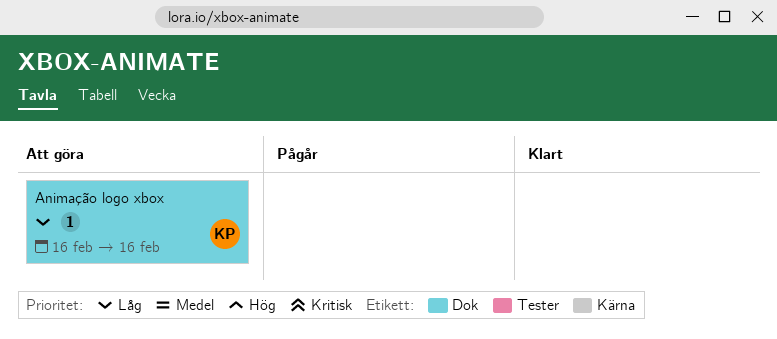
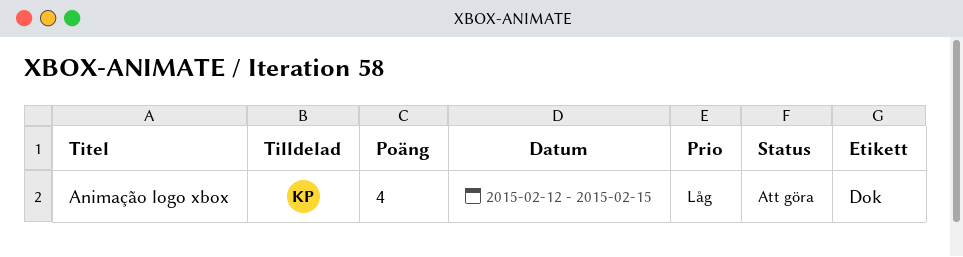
Animação logo xbox, estimate: 1 -> 4
Animação logo xbox, start: Feb 16 -> Feb 12
Animação logo xbox, due: Feb 16 -> Feb 15

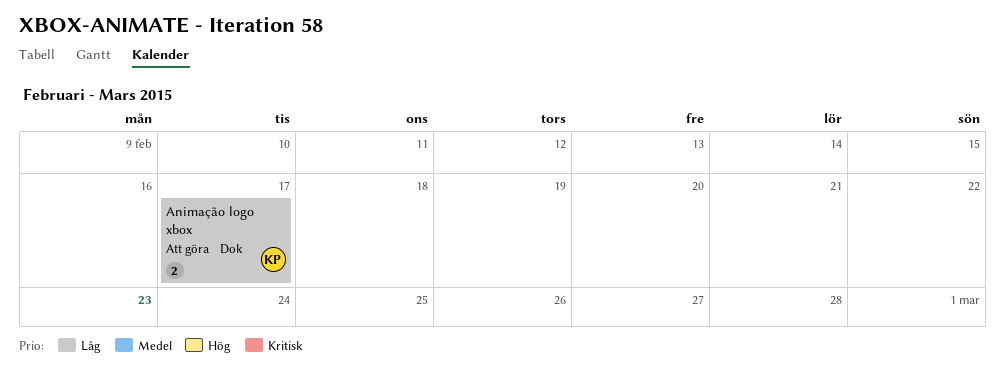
Animação logo xbox, estimate: 4 -> 2
Animação logo xbox, due: Feb 15 -> Feb 17

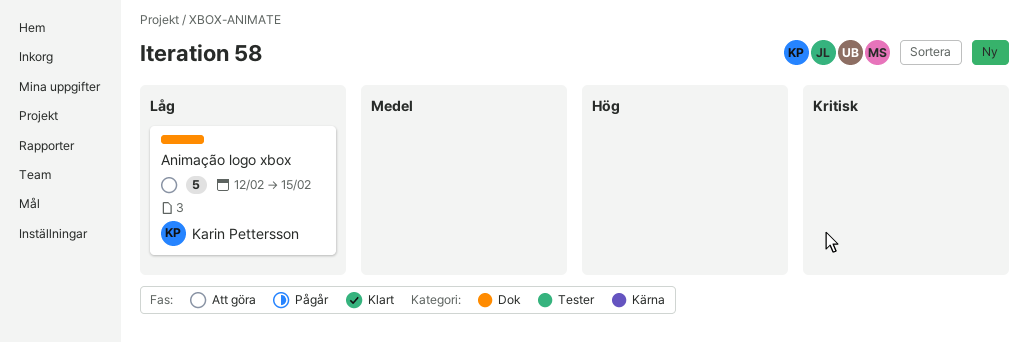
Animação logo xbox, estimate: 2 -> 5
Animação logo xbox, due: Feb 17 -> Feb 15

